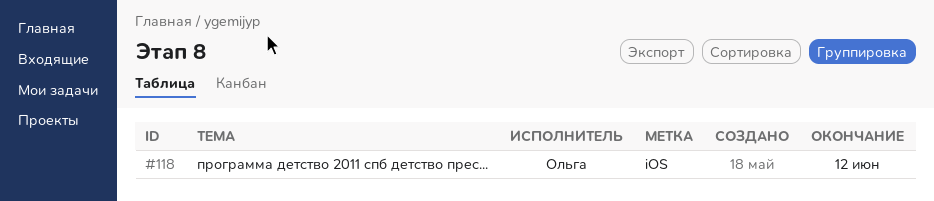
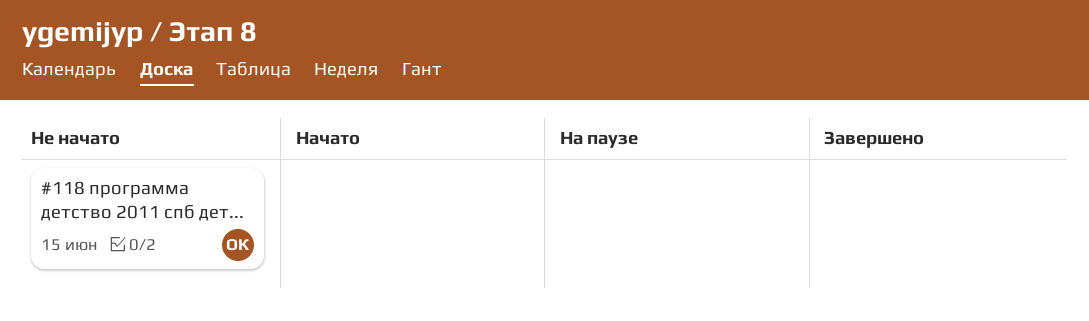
#118, due: Jun 12 -> Jun 15

